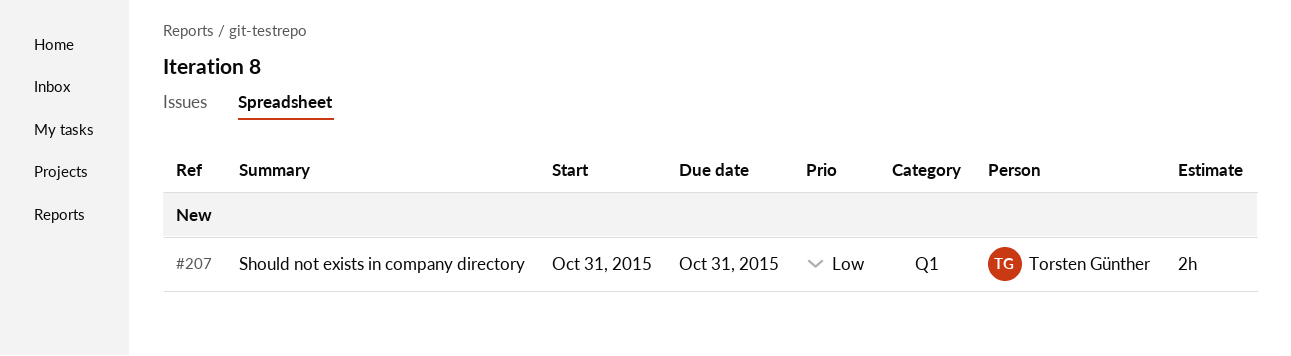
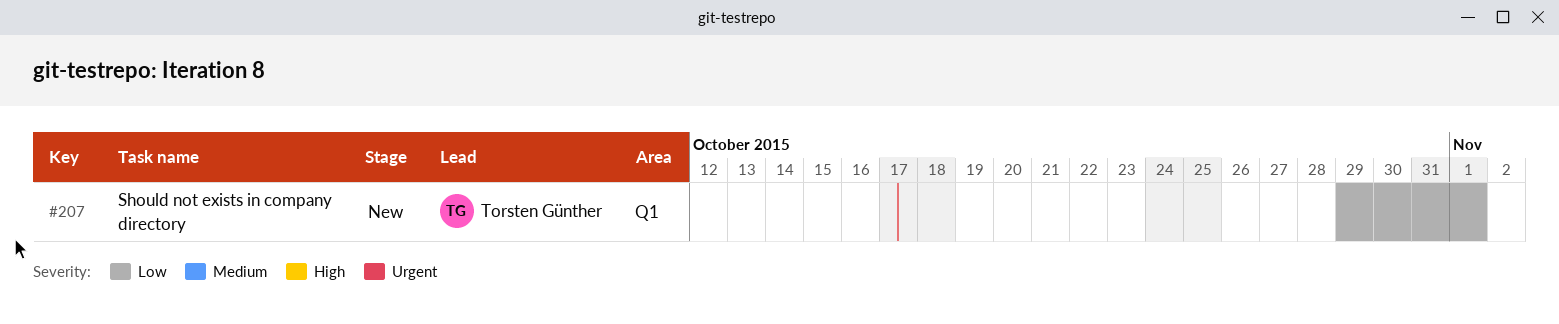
#207, start: Oct 31 -> Oct 29
#207, due: Oct 31 -> Nov 1

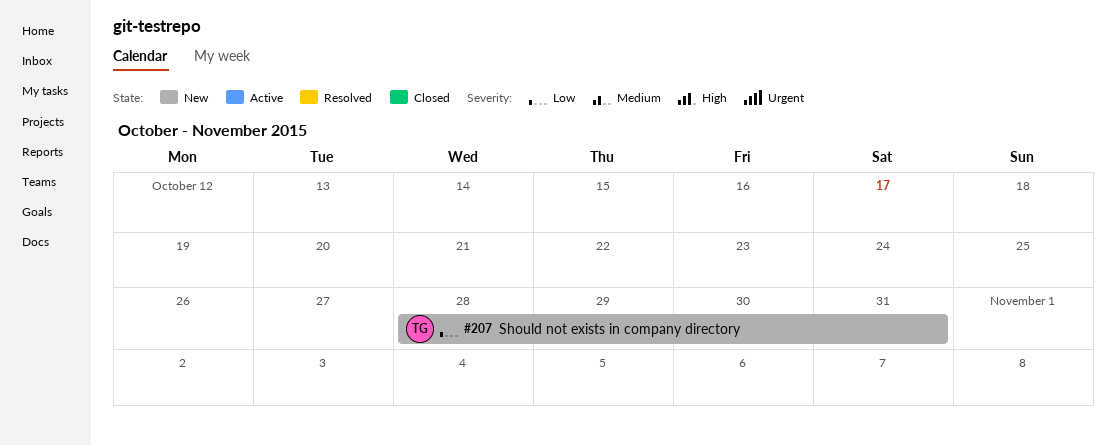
#207, start: Oct 29 -> Oct 28
#207, due: Nov 1 -> Oct 31

